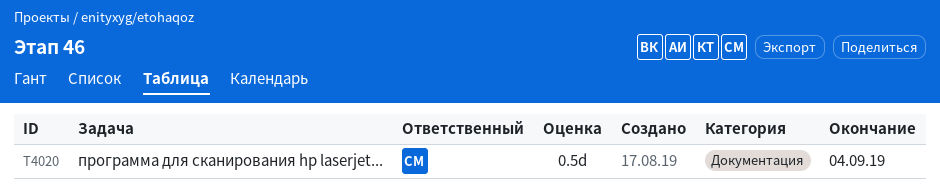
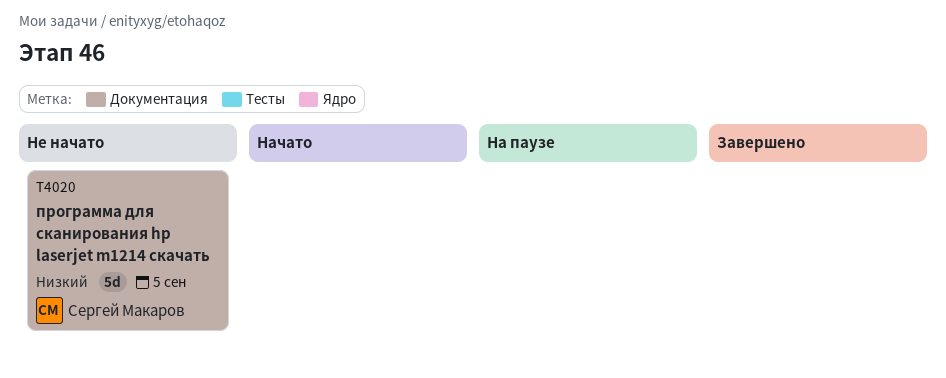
T4020, estimate: 0.5d -> 5d
T4020, due: Sep 4 -> Sep 5

